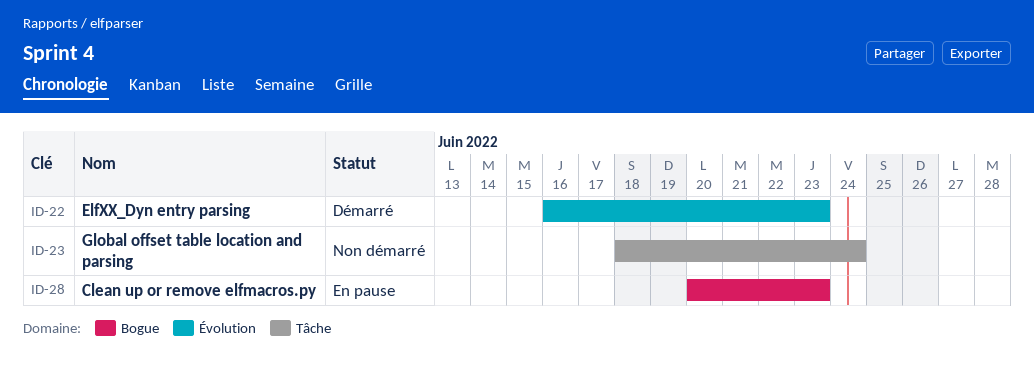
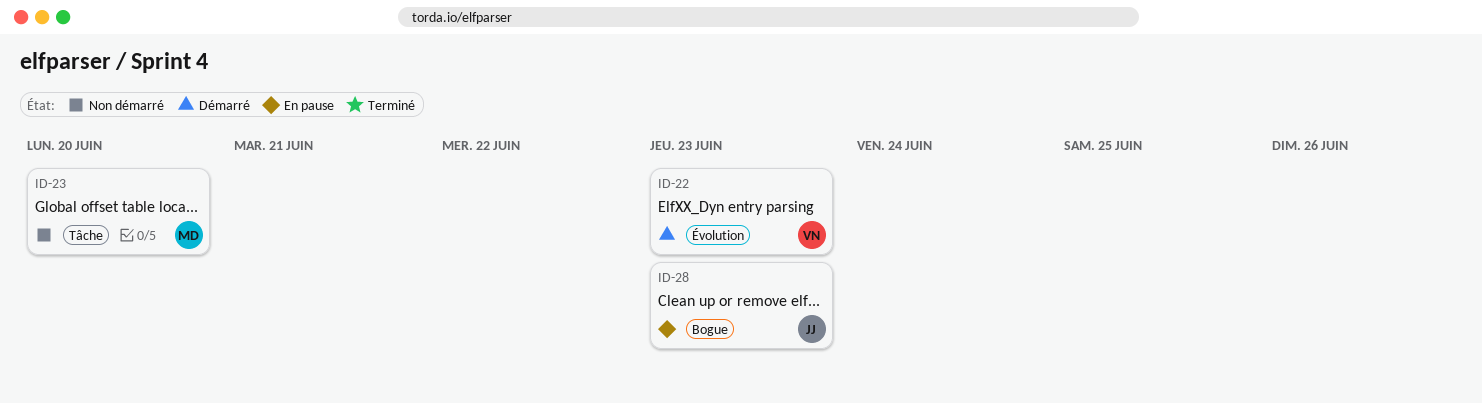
ID-23, due: Jun 24 -> Jun 20

